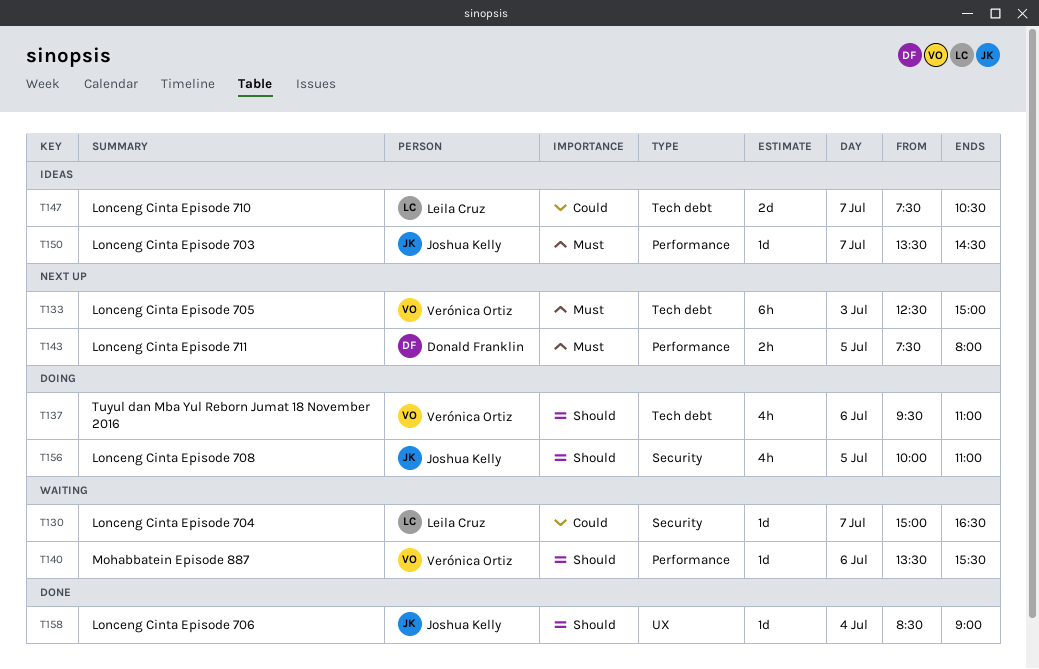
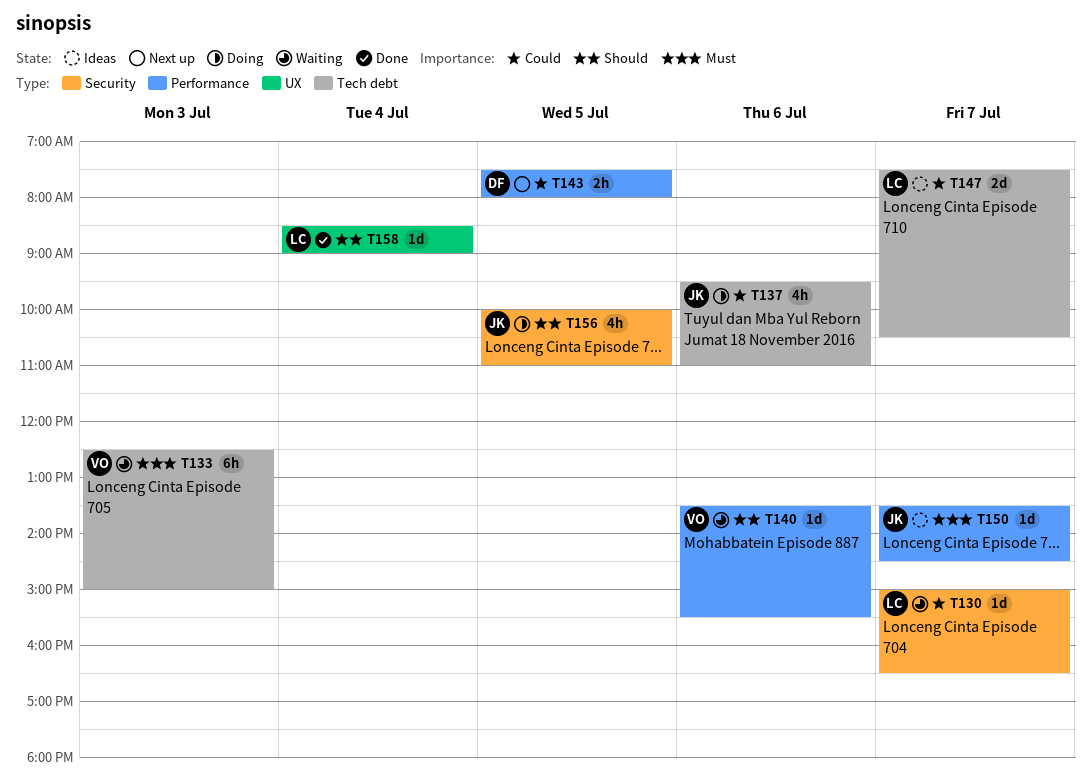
T133, status: Next up -> Waiting
T137, owner: Verónica Ortiz -> Joshua Kelly
T137, priority: Should -> Could
T143, priority: Must -> Could
T158, owner: Joshua Kelly -> Leila Cruz

